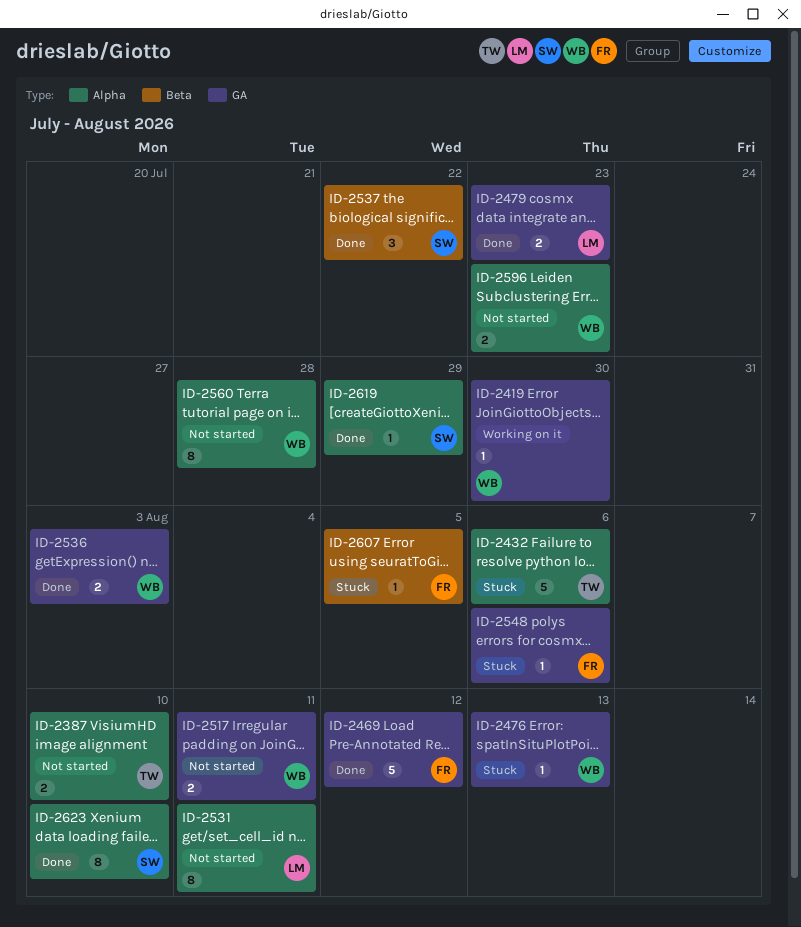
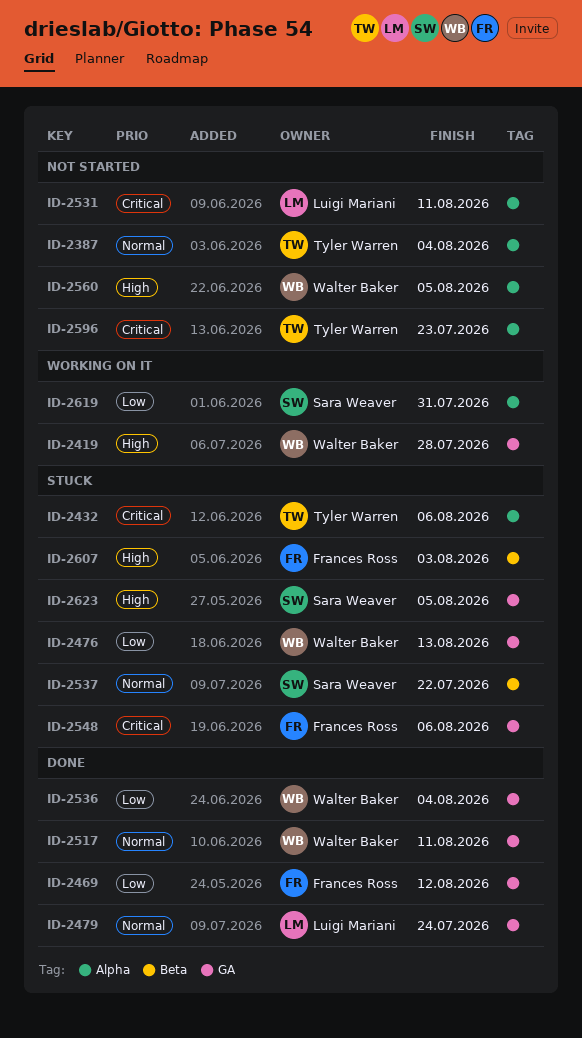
ID-2387, due: Aug 10 -> Aug 4
ID-2419, due: Jul 30 -> Jul 28
ID-2479, due: Jul 23 -> Jul 24
ID-2517, status: Not started -> Done
ID-2536, due: Aug 3 -> Aug 4
ID-2537, status: Done -> Stuck
ID-2560, due: Jul 28 -> Aug 5
ID-2596, owner: Walter Baker -> Tyler Warren
ID-2607, due: Aug 5 -> Aug 3
ID-2619, status: Done -> Working on it
ID-2619, due: Jul 29 -> Jul 31
ID-2623, status: Done -> Stuck
ID-2623, label: Alpha -> GA
ID-2623, due: Aug 10 -> Aug 5

